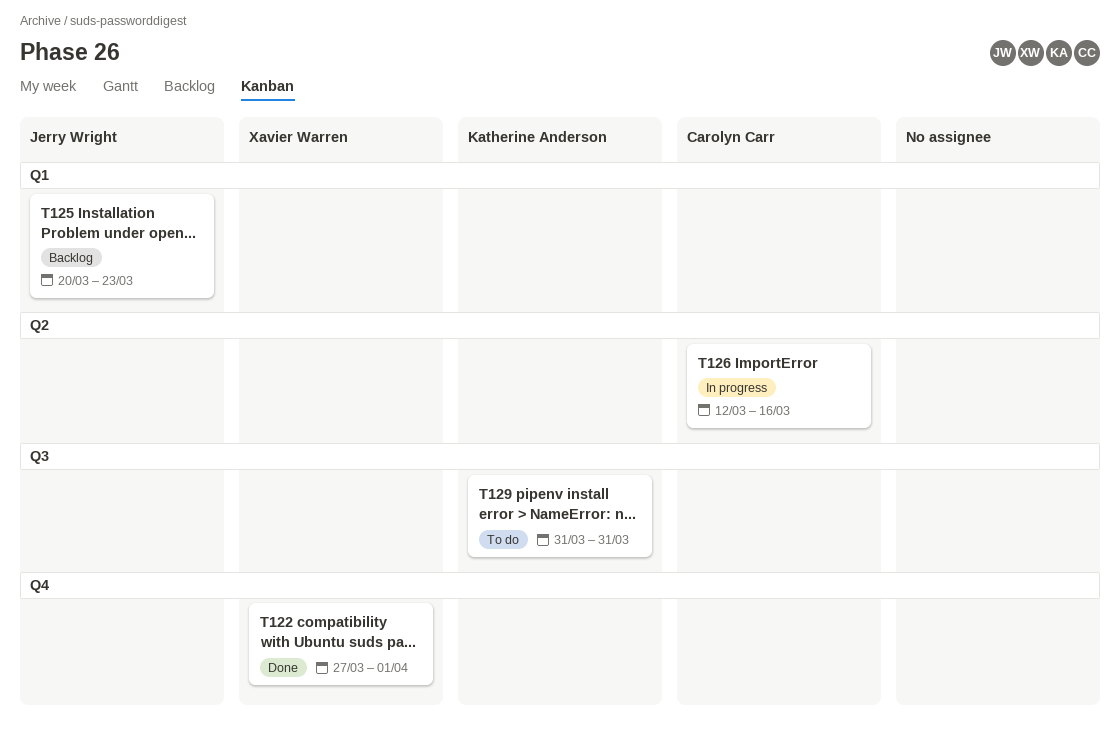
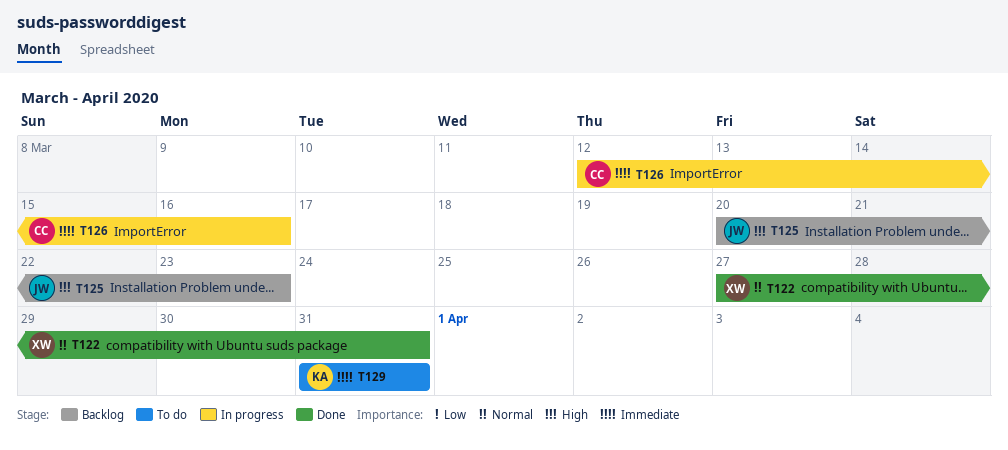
T122, due: Apr 1 -> Mar 31

